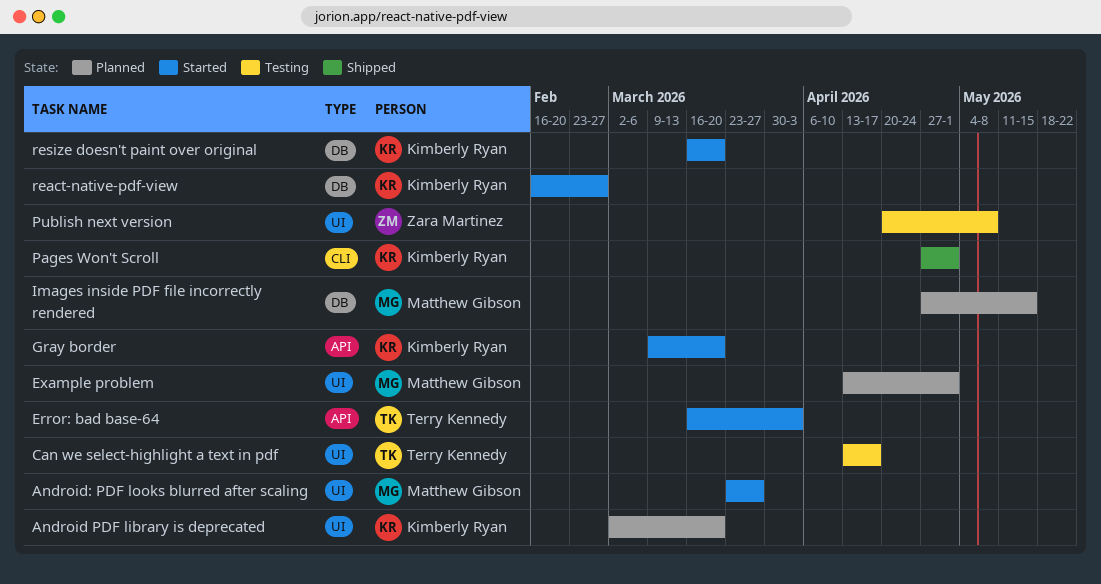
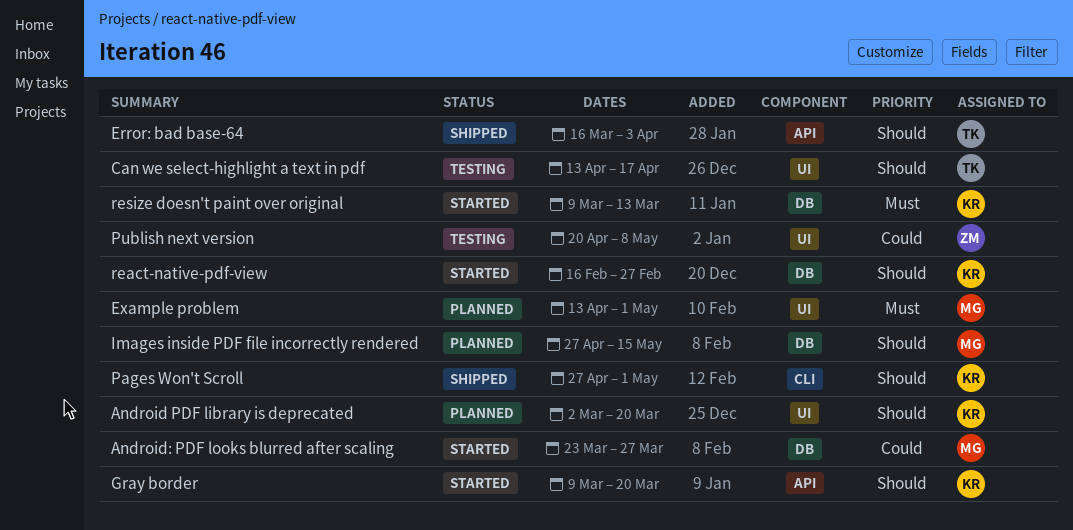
Android: PDF looks blurred after scaling, label: UI -> DB
Error: bad base-64, status: Started -> Shipped
resize doesn't paint over original, start: Mar 16 -> Mar 9
resize doesn't paint over original, due: Mar 20 -> Mar 13

